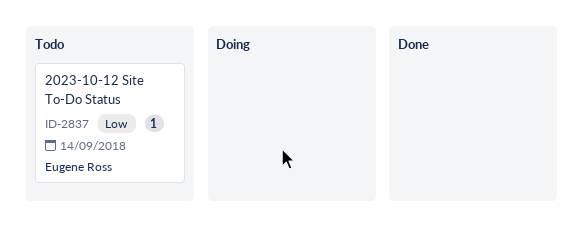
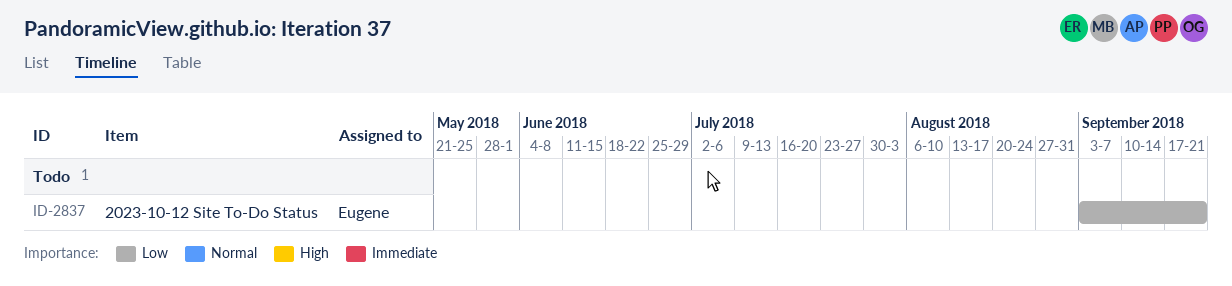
ID-2837, due: Sep 14 -> Sep 21

